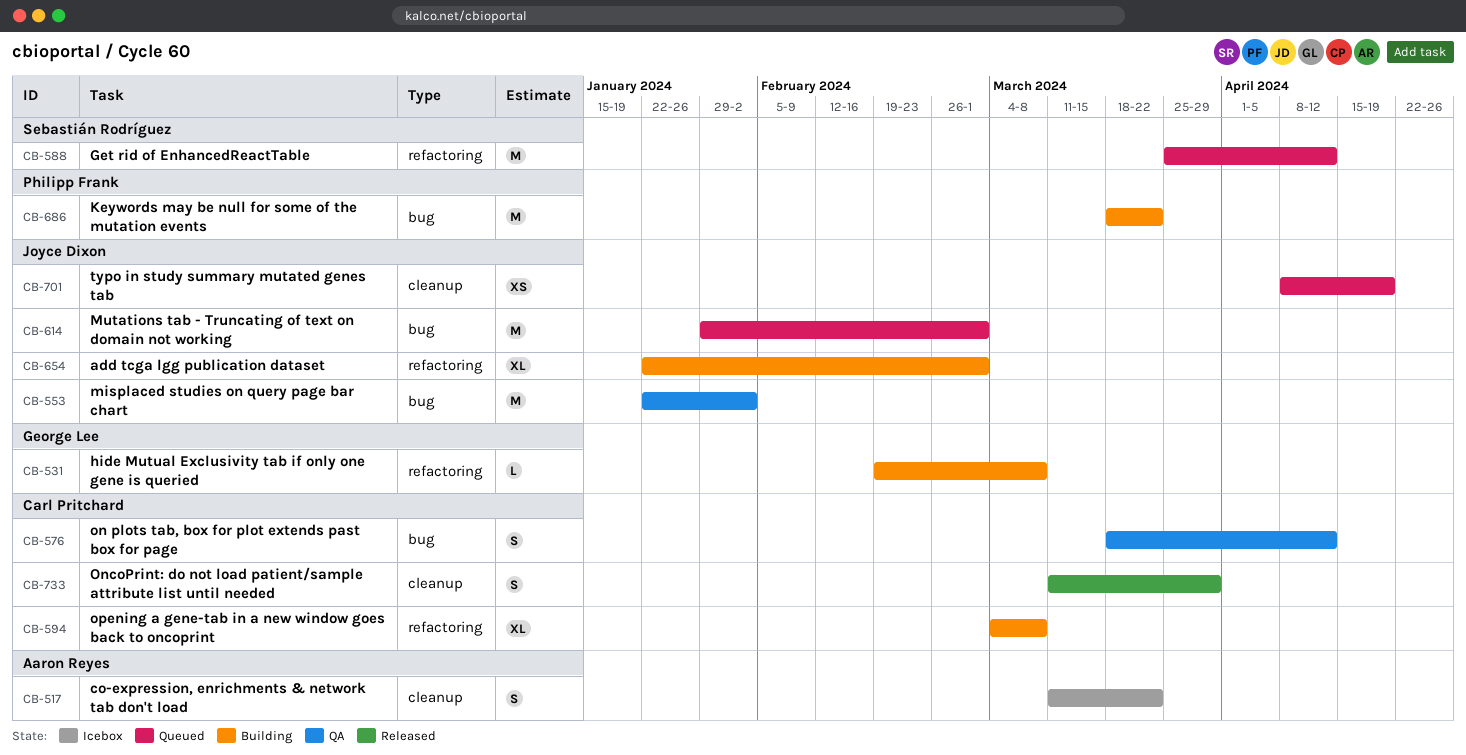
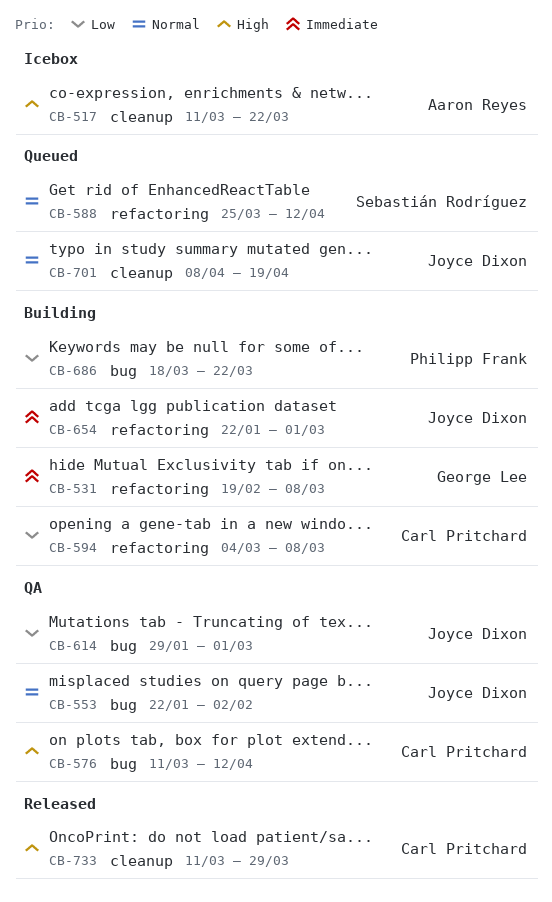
CB-576, start: Mar 18 -> Mar 11
CB-614, status: Queued -> QA

